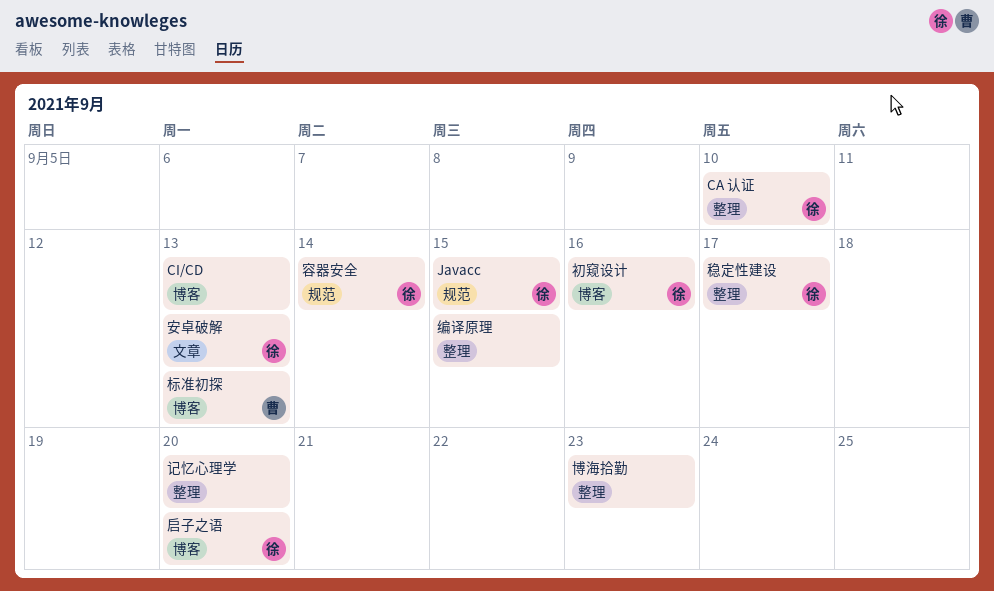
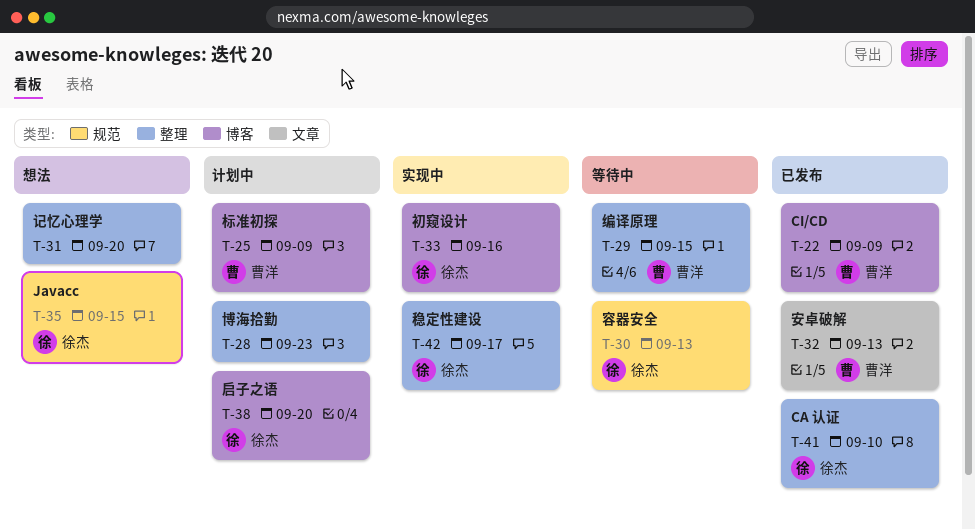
CI/CD, owner: none -> 曹洋
CI/CD, due: Sep 13 -> Sep 9
安卓破解, owner: 徐杰 -> 曹洋
容器安全, due: Sep 14 -> Sep 13
标准初探, due: Sep 13 -> Sep 9
编译原理, owner: none -> 曹洋

